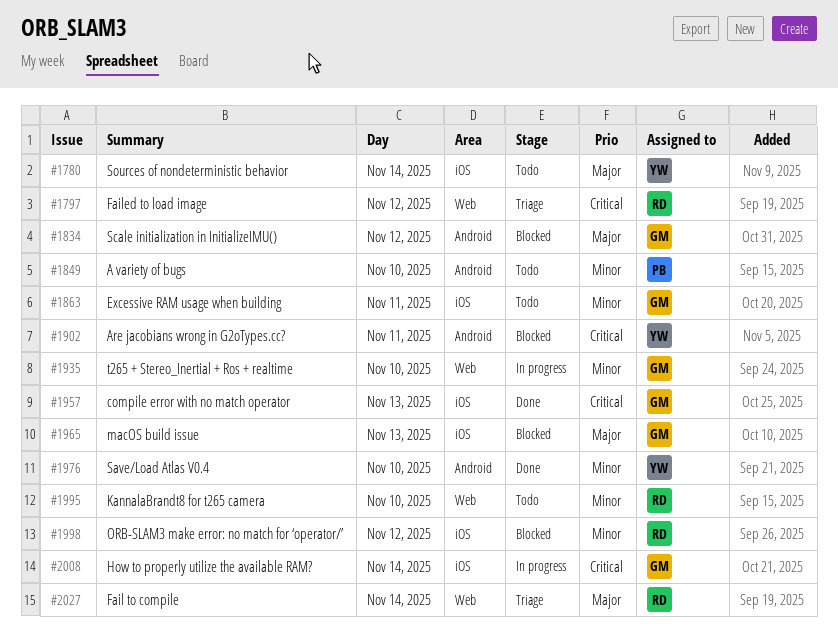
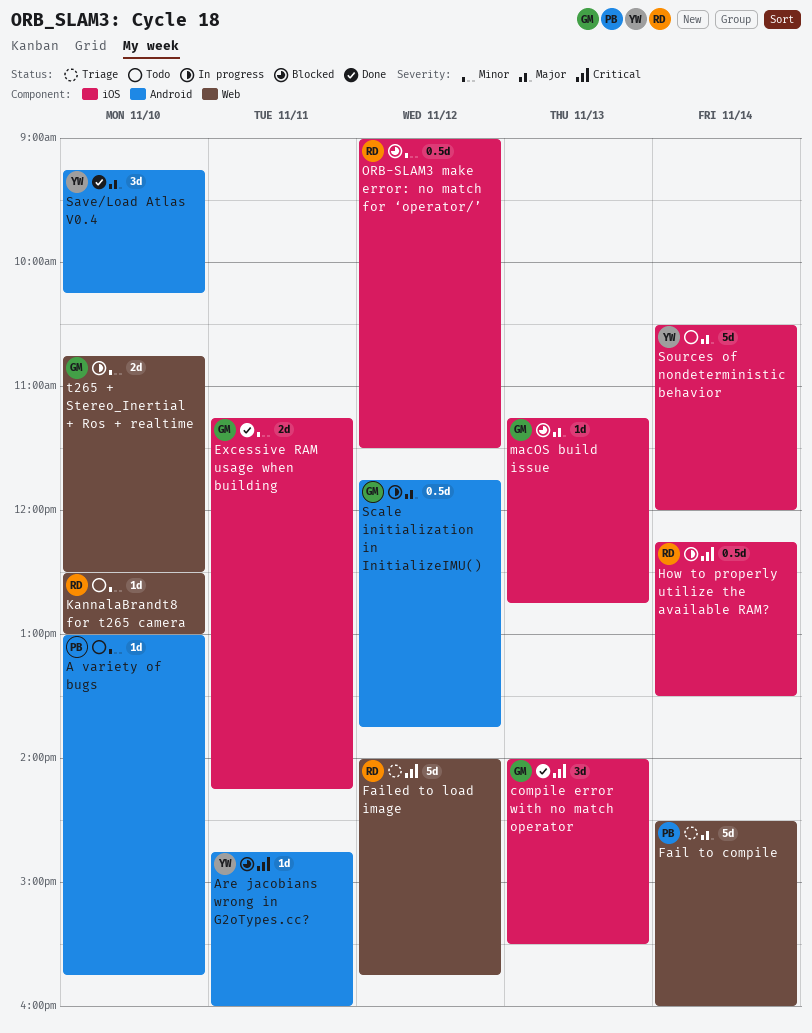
Excessive RAM usage when building, status: Todo -> Done
Fail to compile, owner: RD -> PB
How to properly utilize the available RAM?, owner: GM -> RD
Save/Load Atlas V0.4, priority: Minor -> Major
Scale initialization in InitializeIMU(), status: Blocked -> In progress

